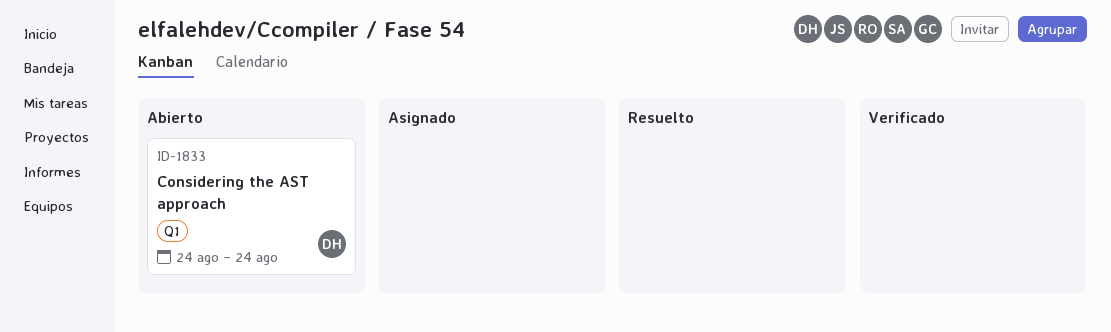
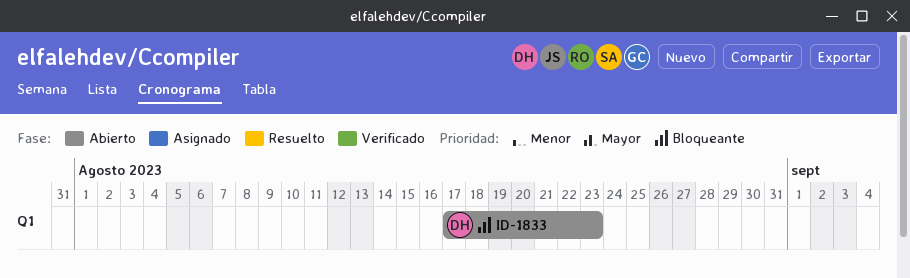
ID-1833, start: Aug 24 -> Aug 17
ID-1833, due: Aug 24 -> Aug 23

